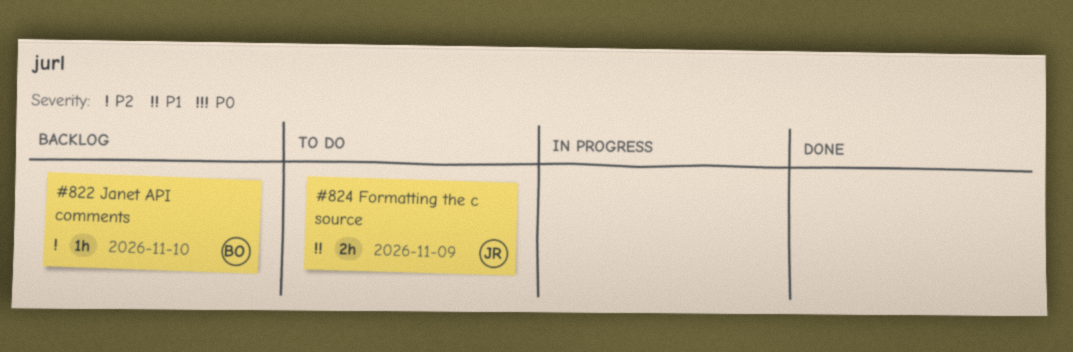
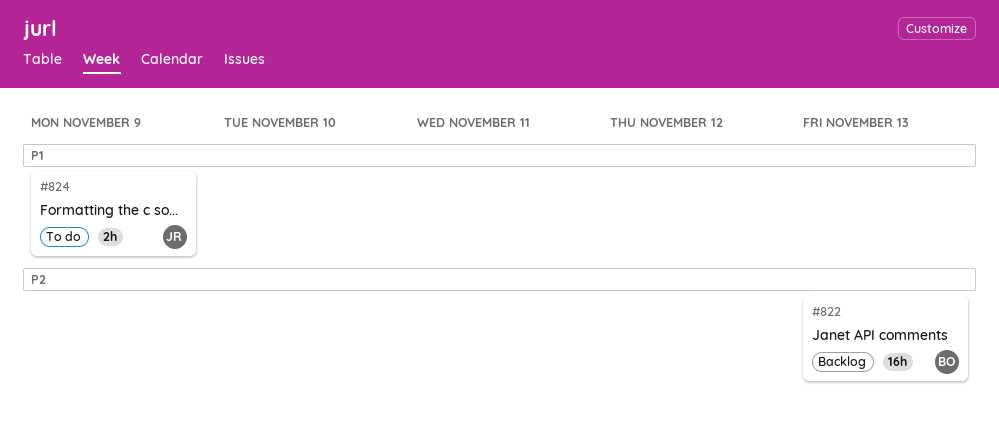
#822, estimate: 1h -> 16h
#822, due: Nov 10 -> Nov 13

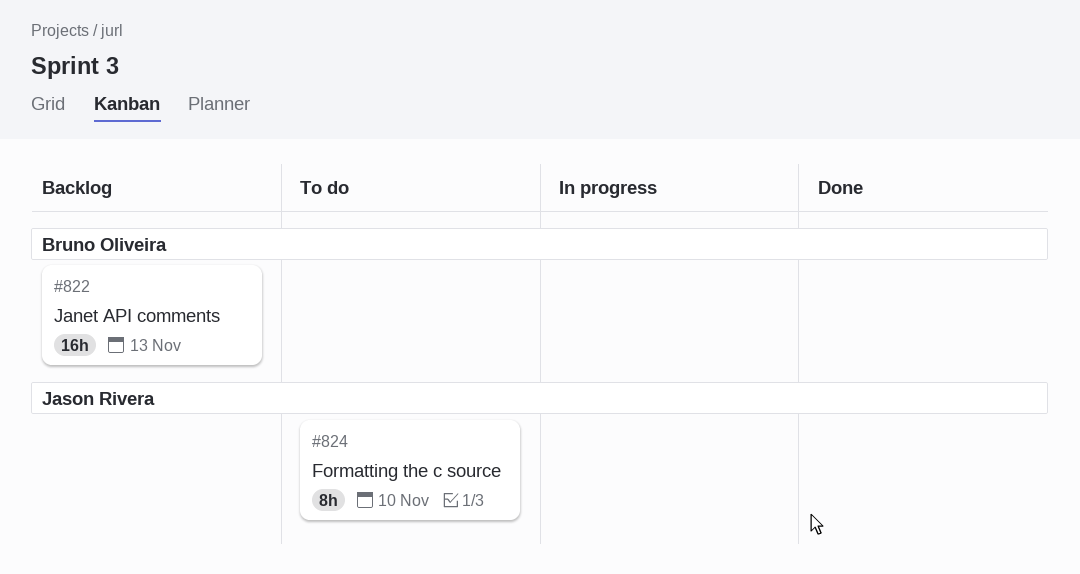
#824, estimate: 2h -> 8h
#824, due: Nov 9 -> Nov 10

